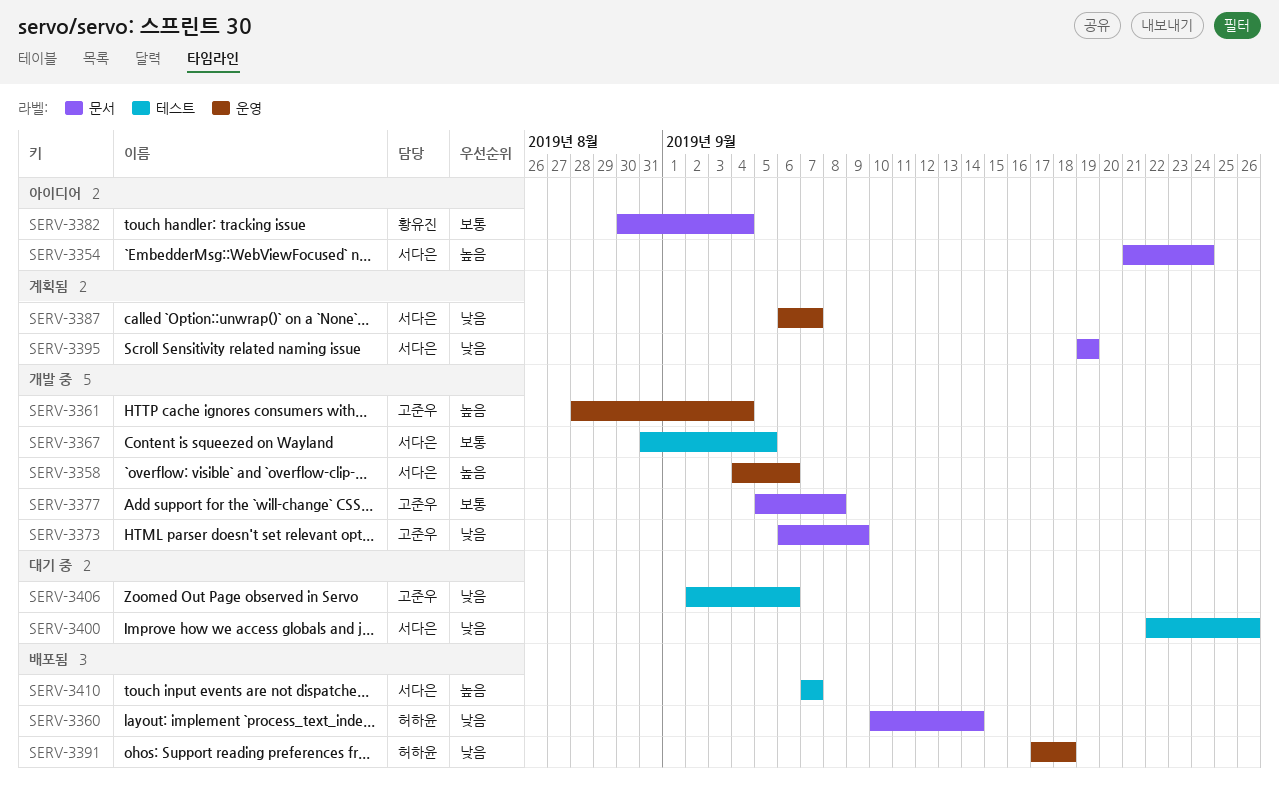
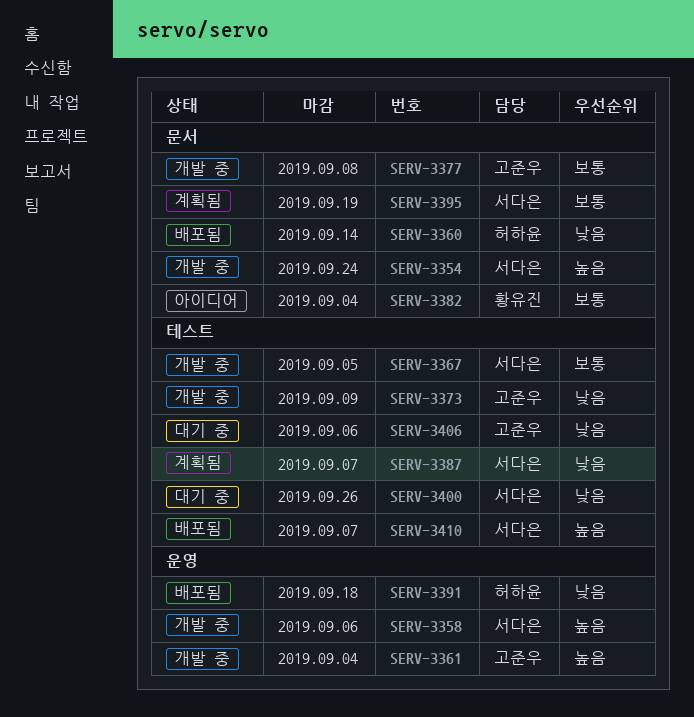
SERV-3354, status: 아이디어 -> 개발 중
SERV-3373, label: 문서 -> 테스트
SERV-3387, label: 운영 -> 테스트
SERV-3395, priority: 낮음 -> 보통

